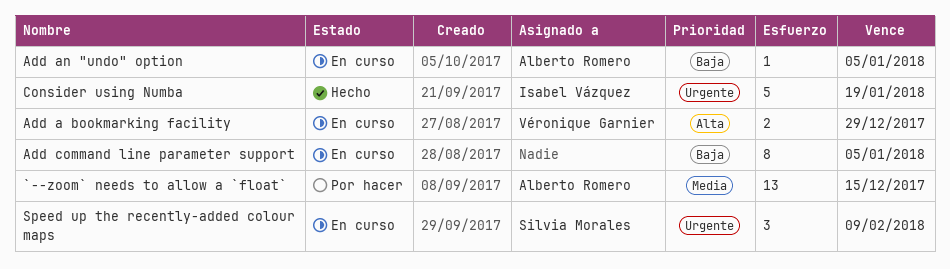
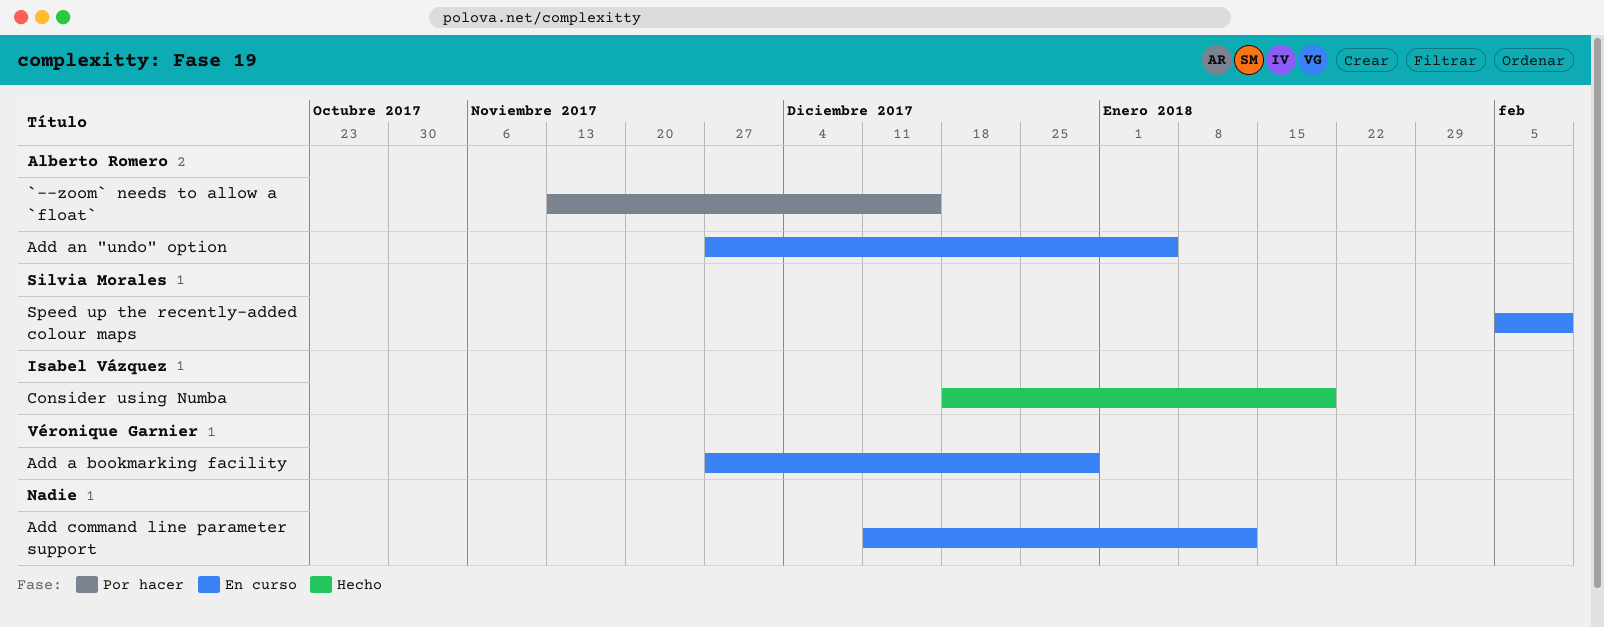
Add command line parameter support, due: Jan 5 -> Jan 12

